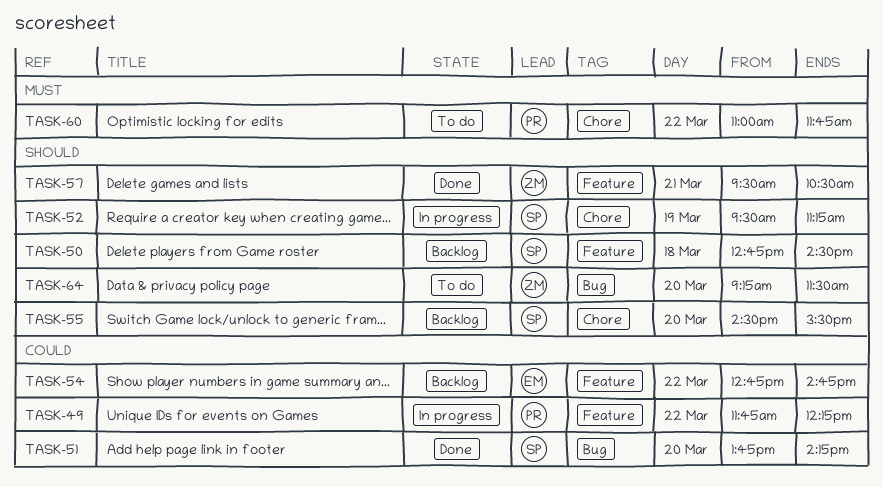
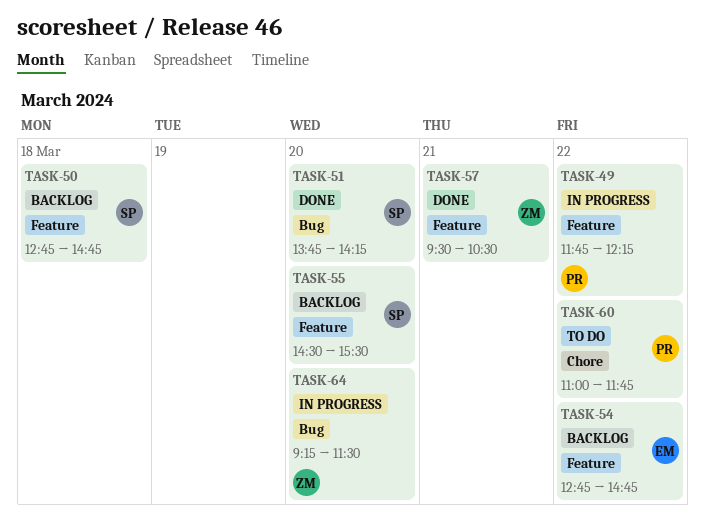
TASK-50, ends: 14:30 -> 14:45
TASK-52: present -> none
TASK-55, label: Chore -> Feature
TASK-64, status: To do -> In progress

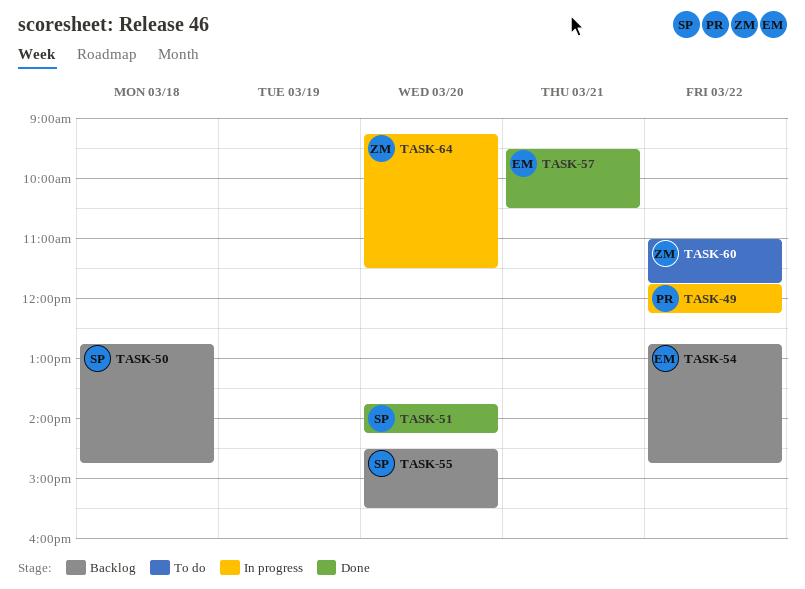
TASK-57, owner: ZM -> EM
TASK-60, owner: PR -> ZM

